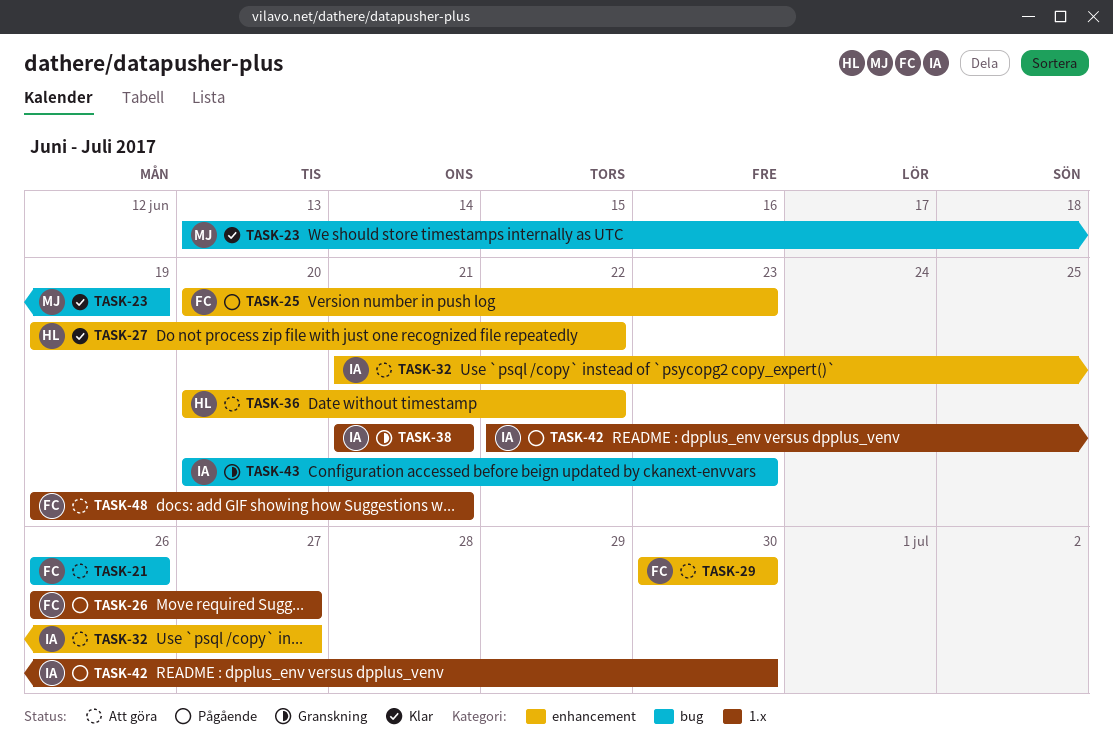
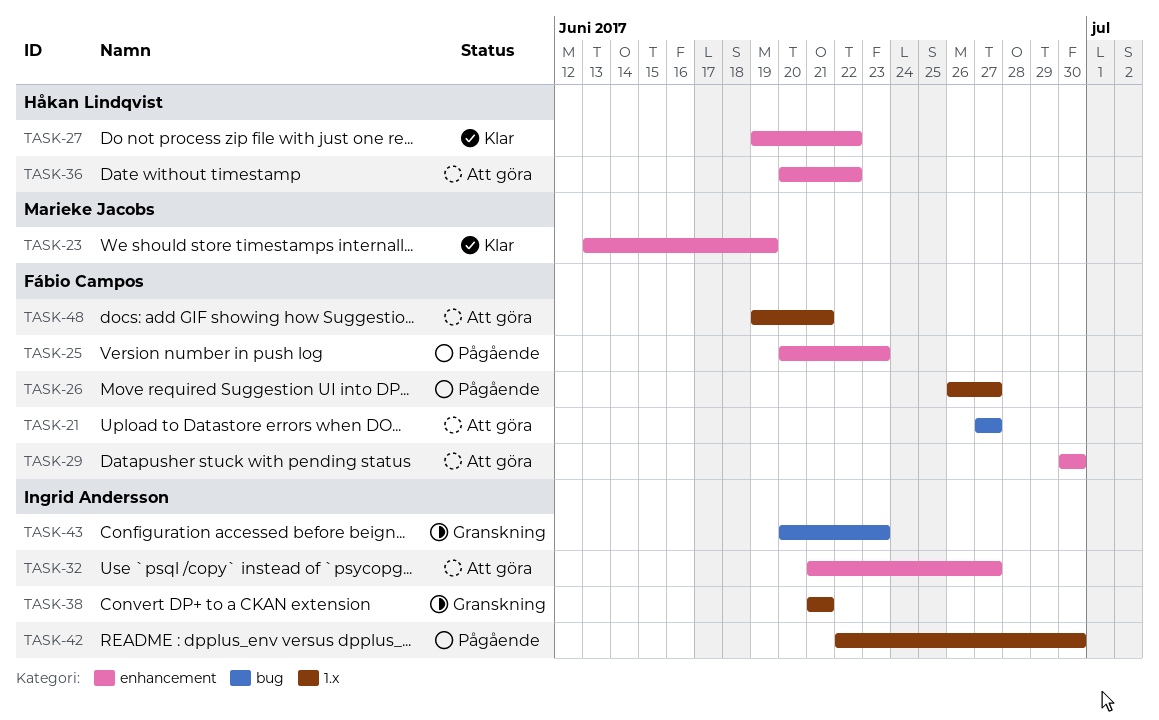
TASK-21, start: Jun 26 -> Jun 27
TASK-21, due: Jun 26 -> Jun 27
TASK-23, label: bug -> enhancement

